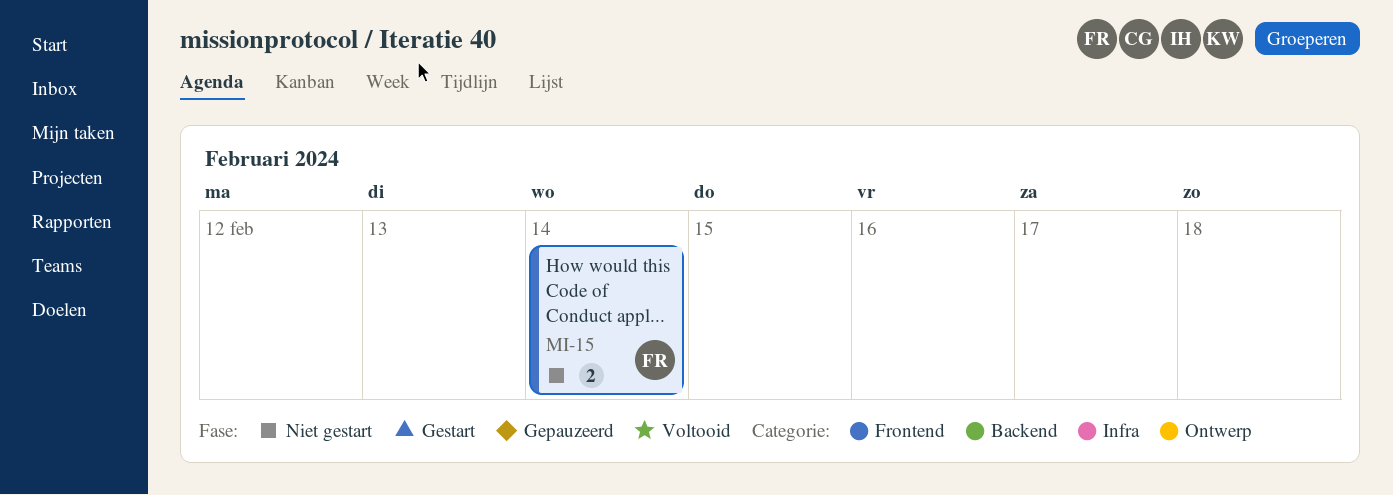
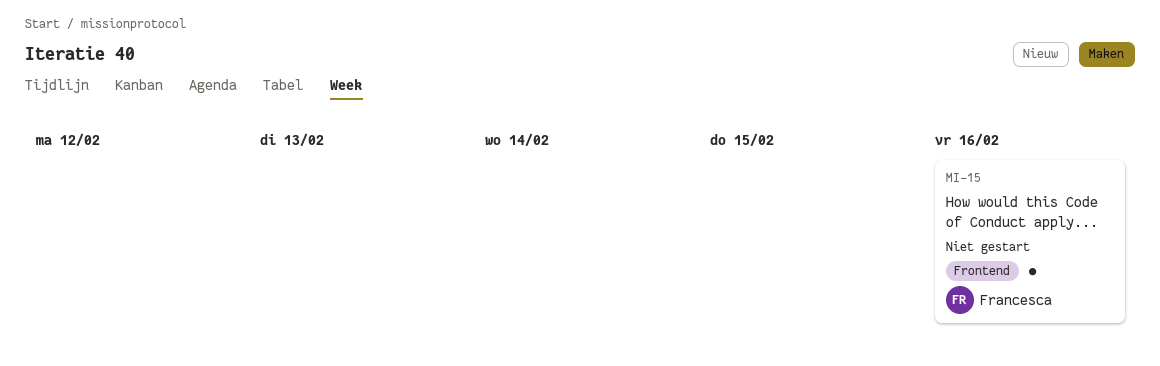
MI-15, estimate: 2 -> 1
MI-15, due: Feb 14 -> Feb 16

